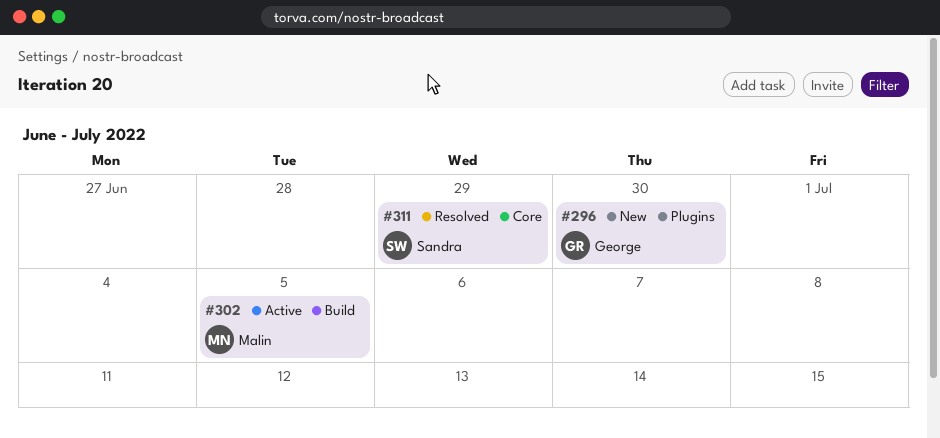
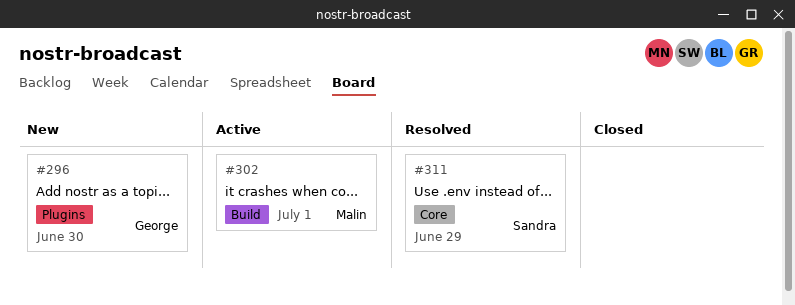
#302, due: Jul 5 -> Jul 1

